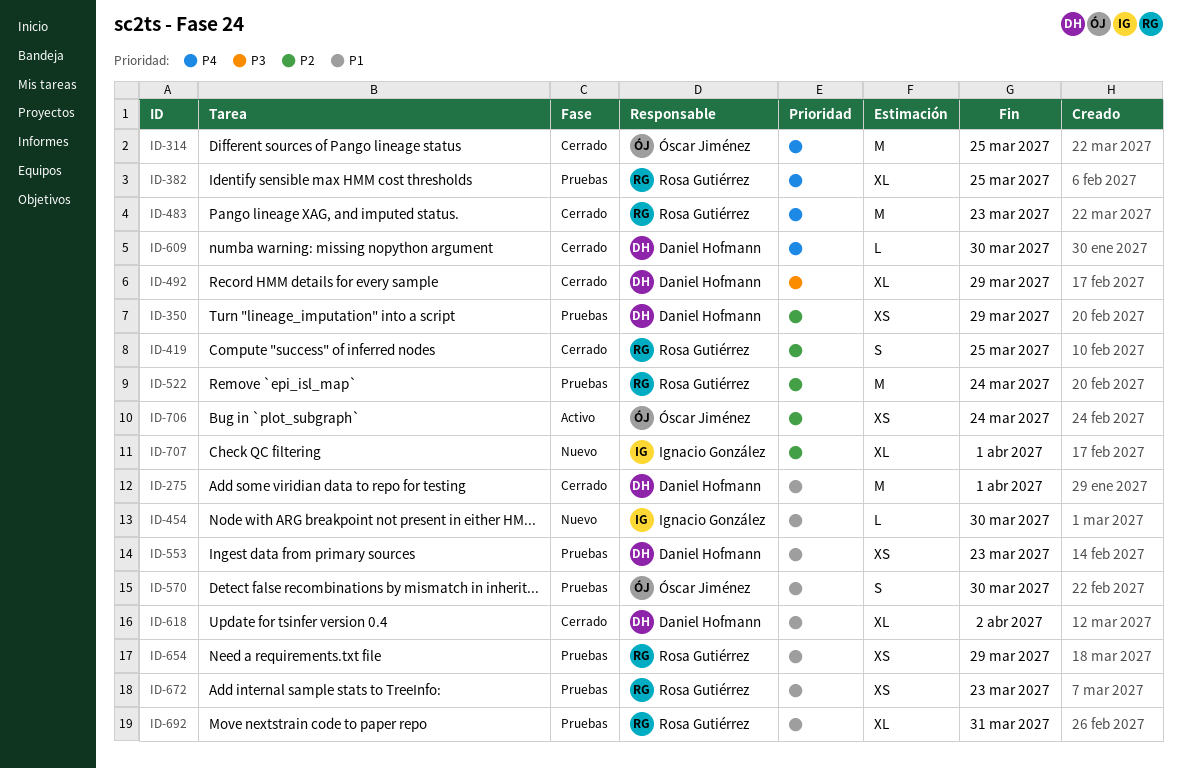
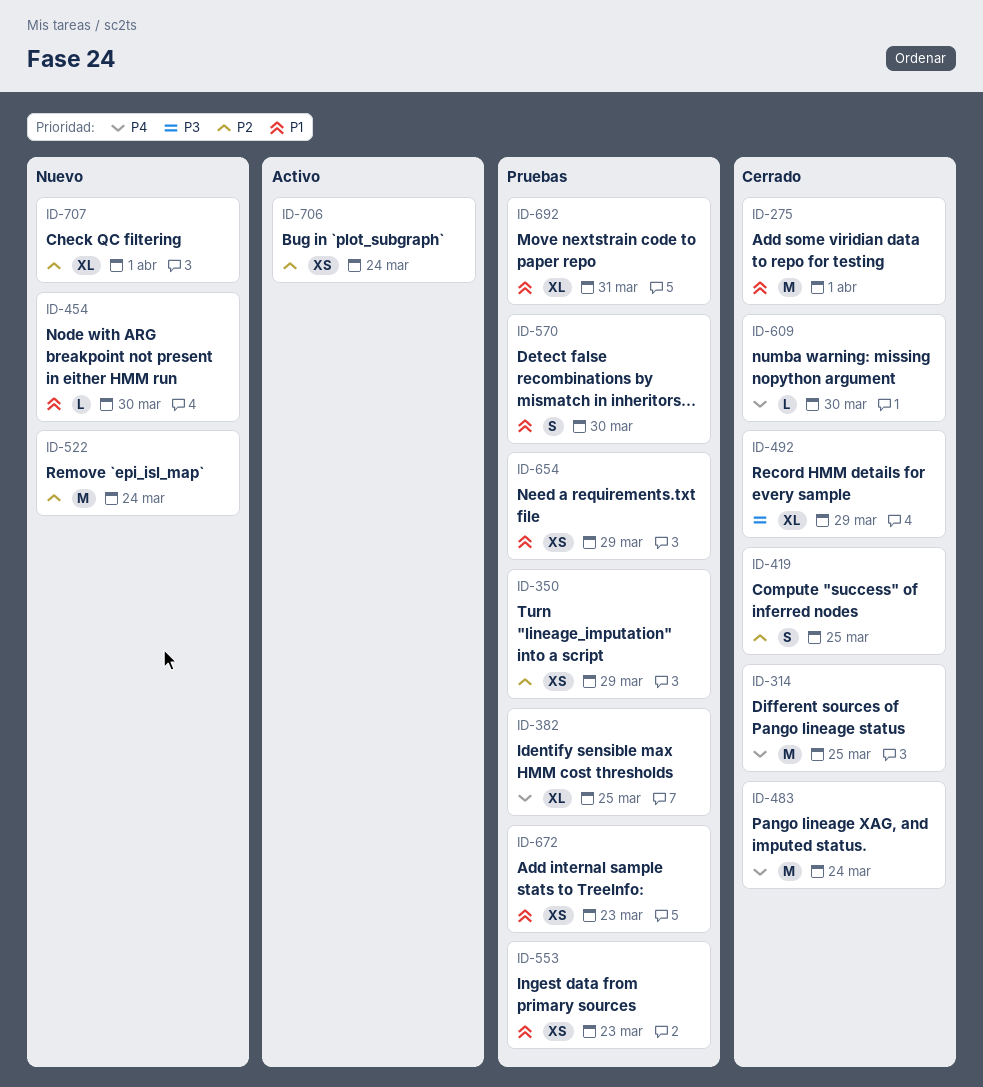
ID-483, due: Mar 23 -> Mar 24
ID-522, status: Pruebas -> Nuevo
ID-618: present -> none

